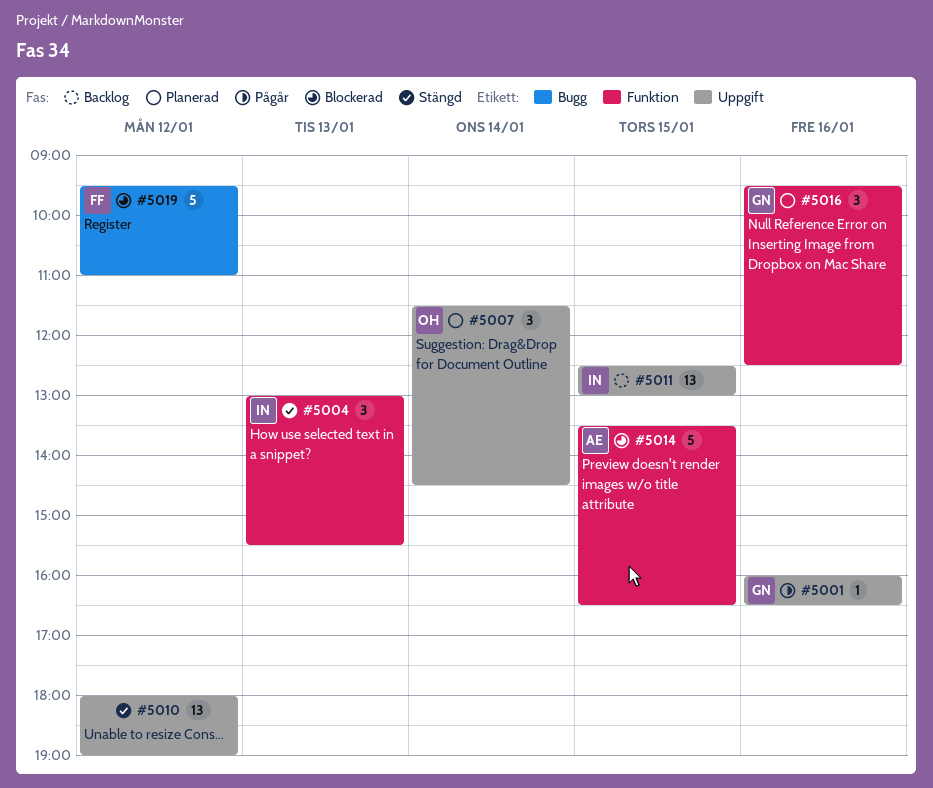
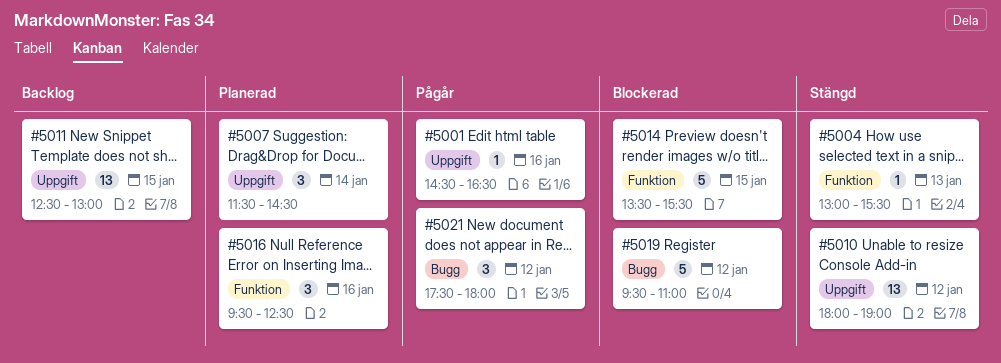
#5001, begins: 16:00 -> 14:30
#5004, estimate: 3 -> 1
#5014, ends: 16:30 -> 15:30
#5021: none -> present

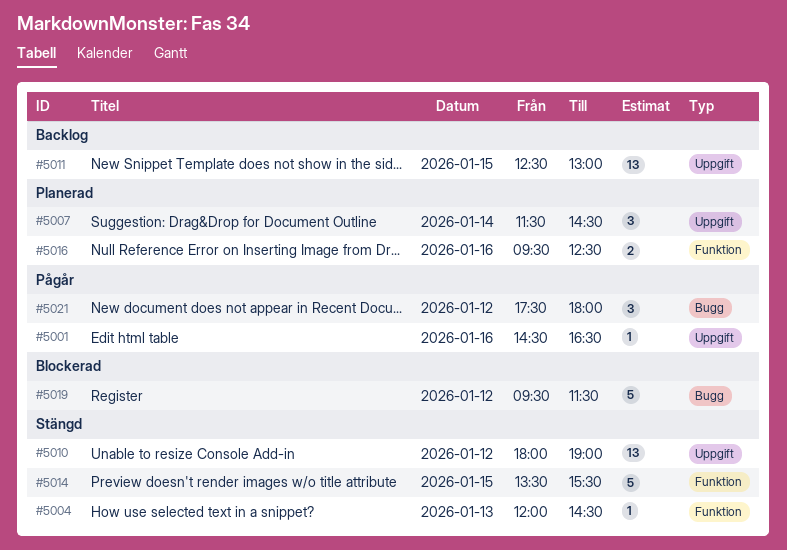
#5004, begins: 13:00 -> 12:00
#5004, ends: 15:30 -> 14:30
#5014, status: Blockerad -> Stängd
#5016, estimate: 3 -> 2
#5019, ends: 11:00 -> 11:30

